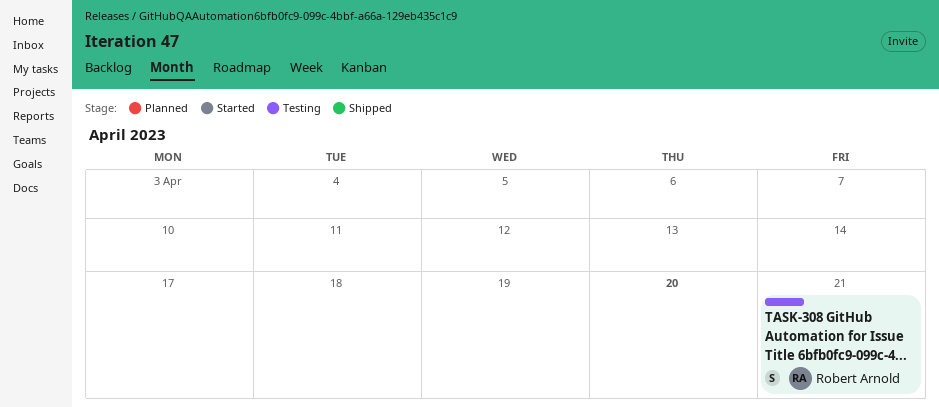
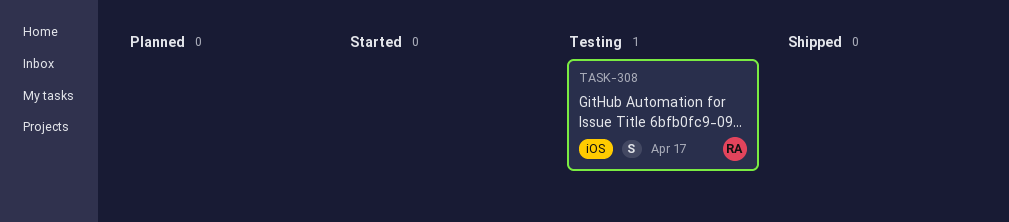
TASK-308, due: Apr 21 -> Apr 17

